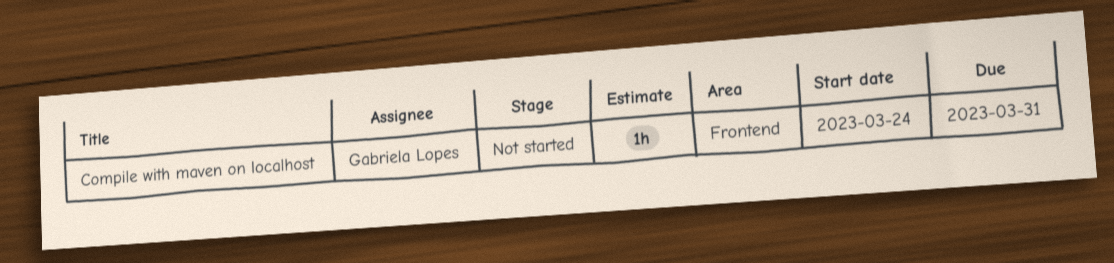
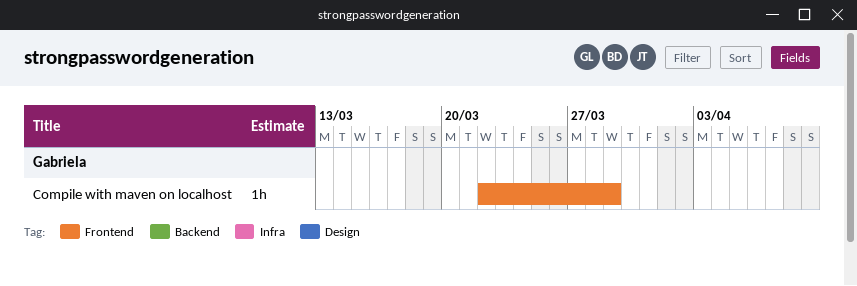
Compile with maven on localhost, start: Mar 24 -> Mar 22
Compile with maven on localhost, due: Mar 31 -> Mar 29

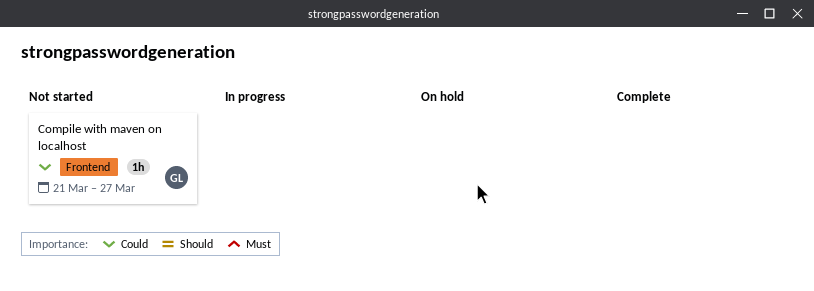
Compile with maven on localhost, start: Mar 22 -> Mar 21
Compile with maven on localhost, due: Mar 29 -> Mar 27

